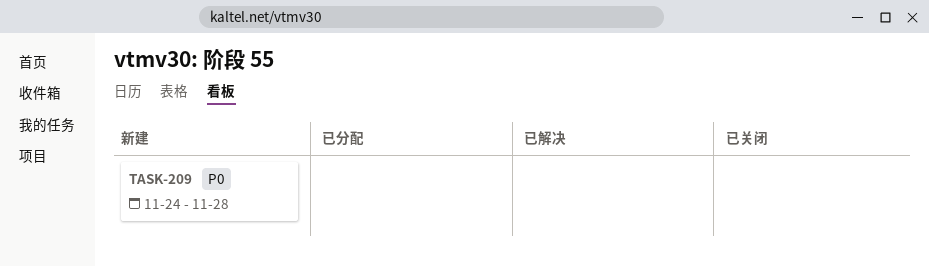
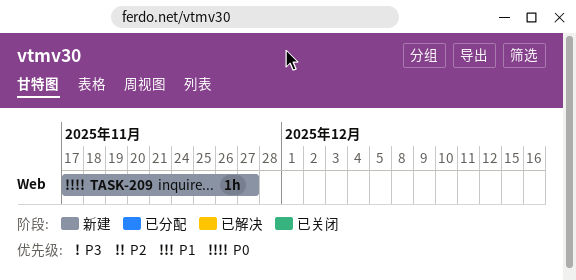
TASK-209, start: Nov 24 -> Nov 17
TASK-209, due: Nov 28 -> Nov 27

